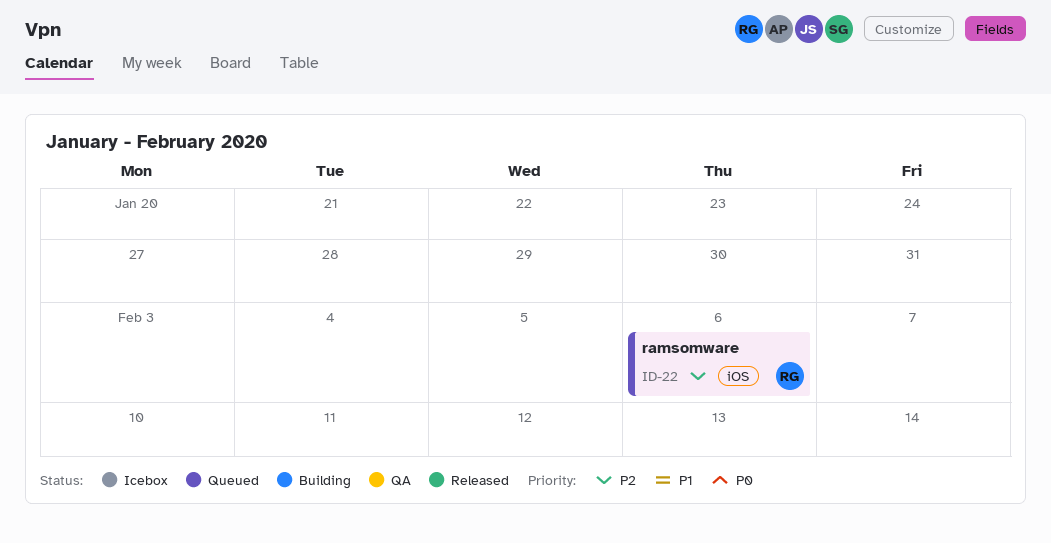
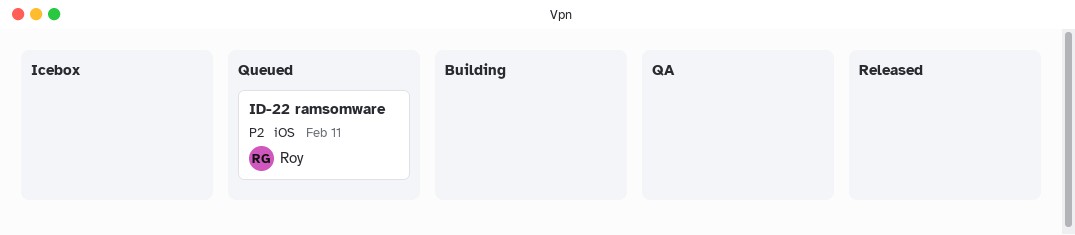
ID-22, due: Feb 6 -> Feb 11

